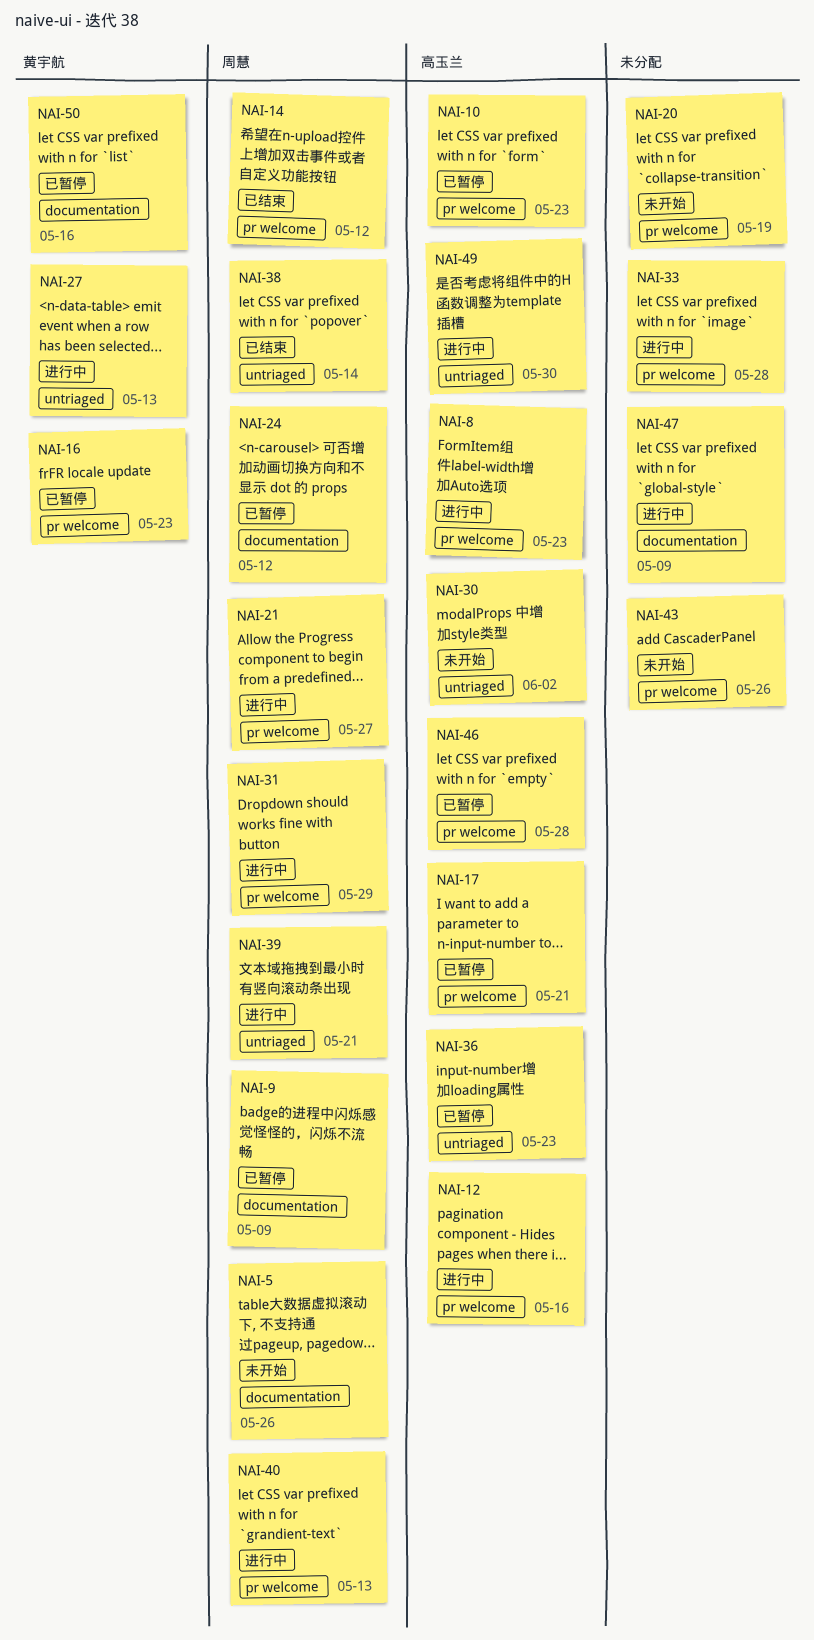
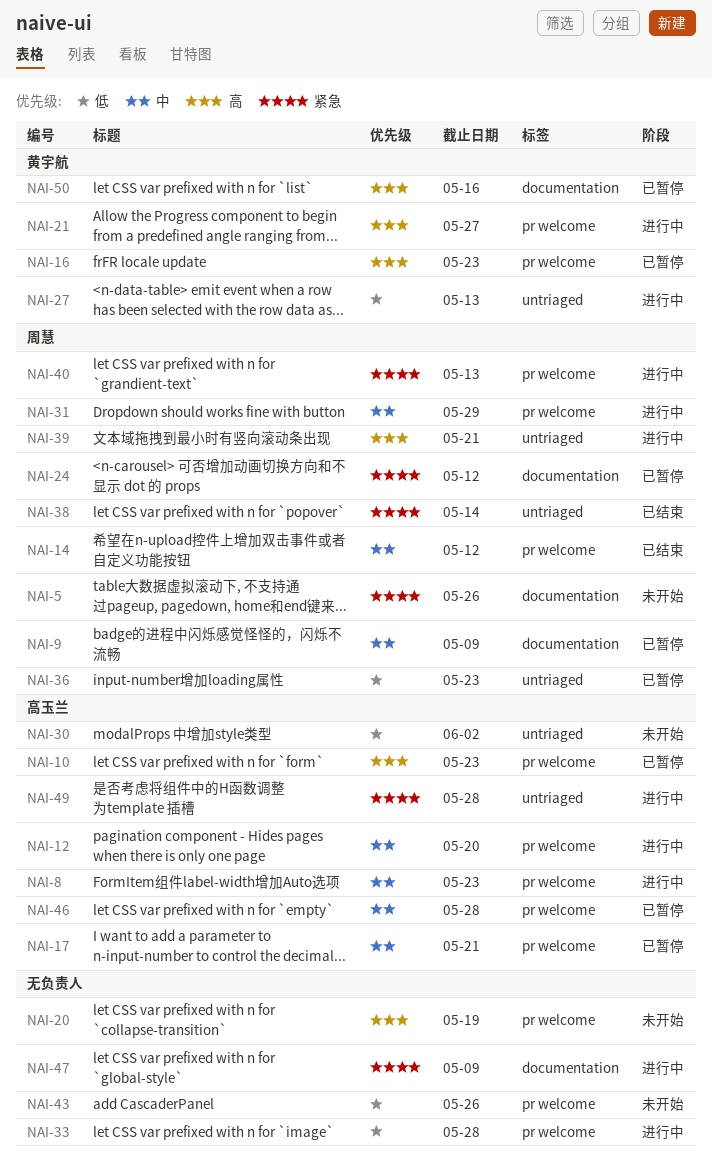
NAI-12, due: May 16 -> May 20
NAI-21, owner: 周慧 -> 黄宇航
NAI-36, owner: 高玉兰 -> 周慧
NAI-49, due: May 30 -> May 28

